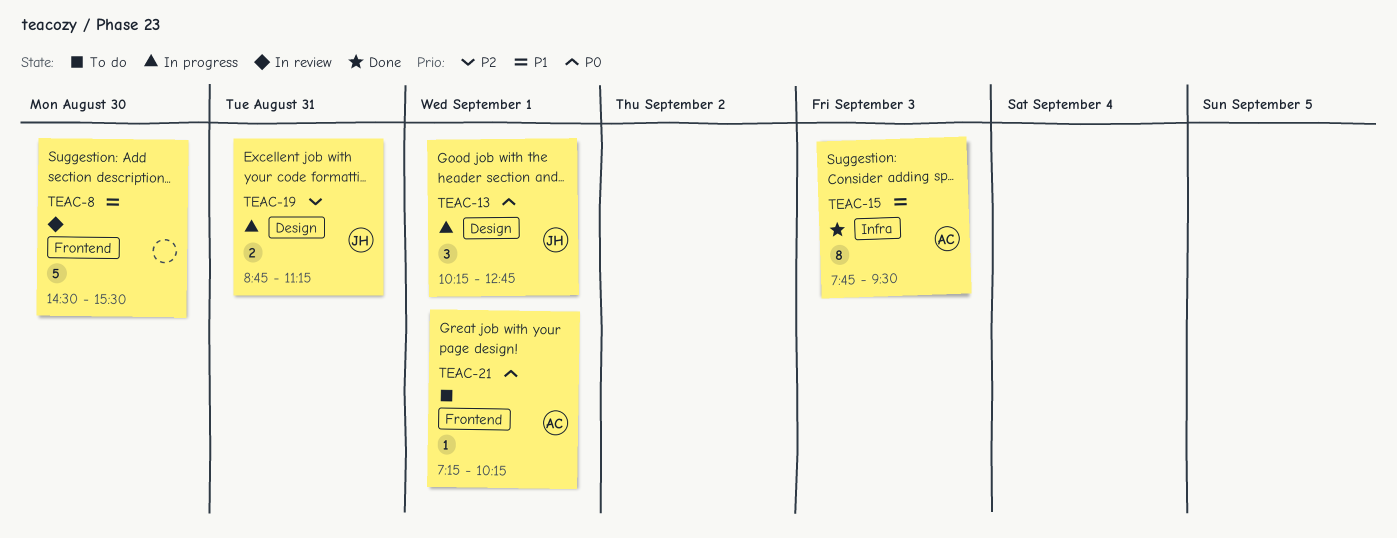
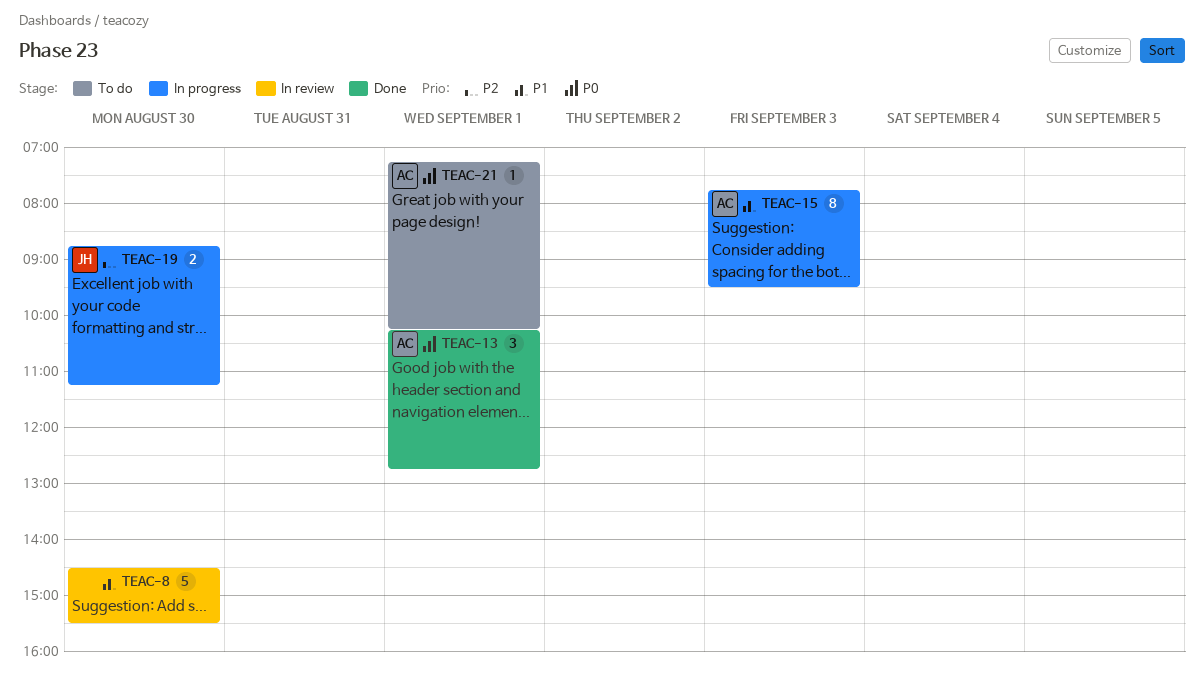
TEAC-13, status: In progress -> Done
TEAC-13, owner: JH -> AC
TEAC-15, status: Done -> In progress
TEAC-19, day: Aug 31 -> Aug 30

